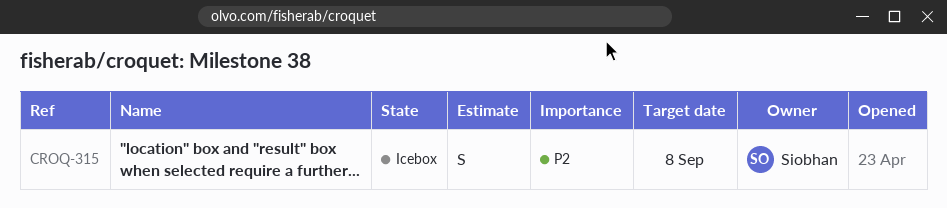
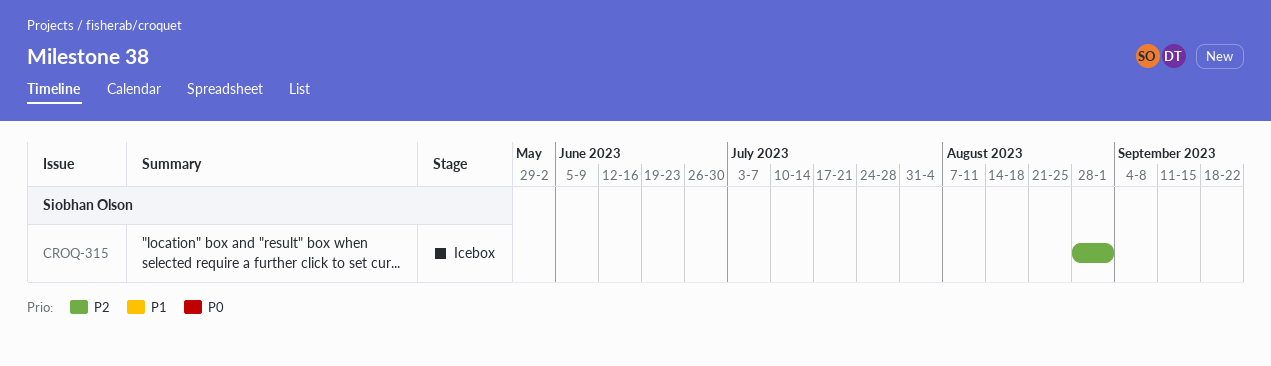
CROQ-315, due: Sep 8 -> Sep 1

